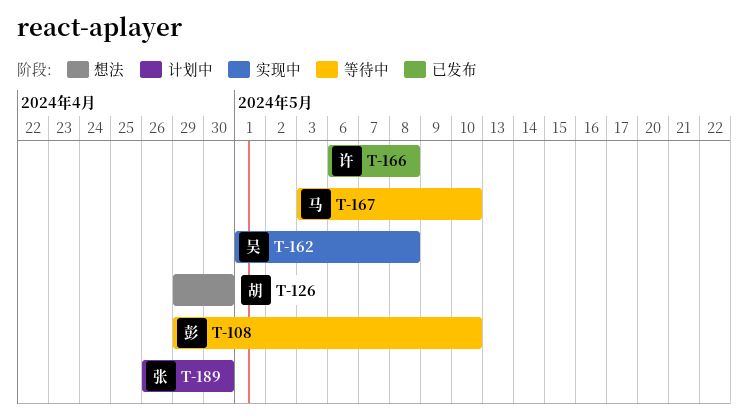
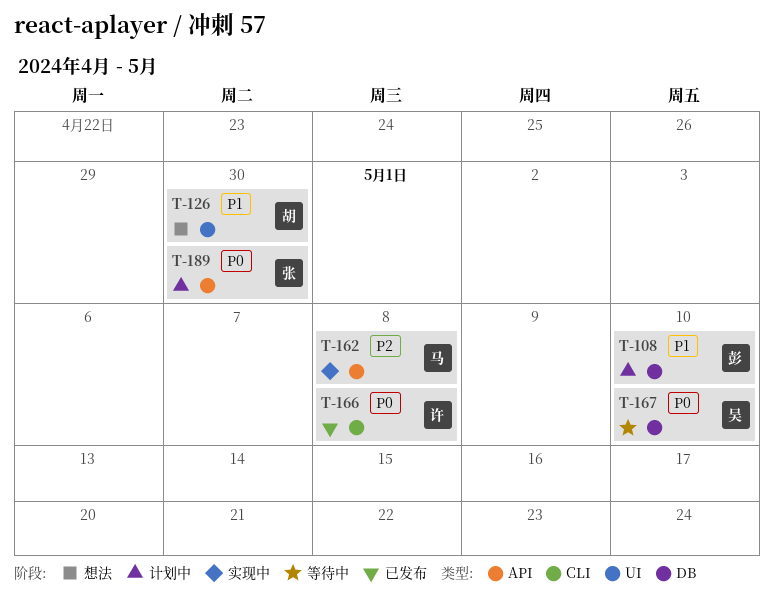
T-108, status: 等待中 -> 计划中
T-162, owner: 吴 -> 马
T-167, owner: 马 -> 吴

